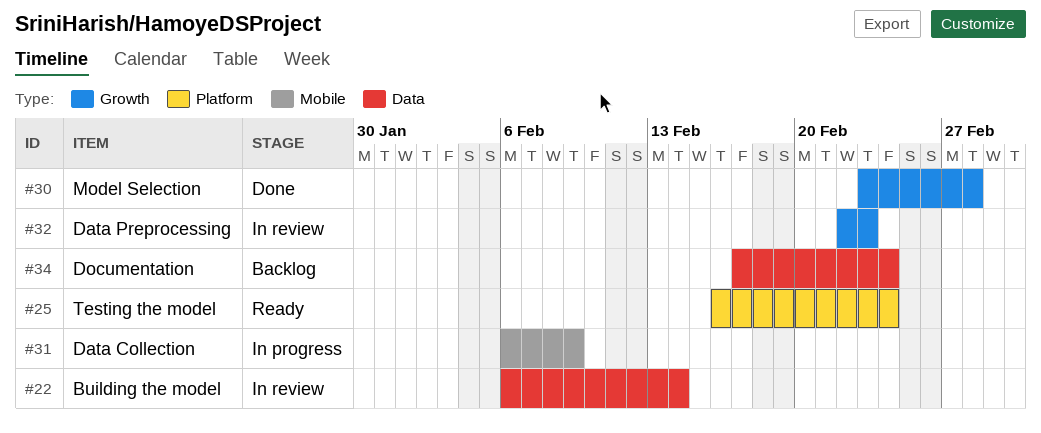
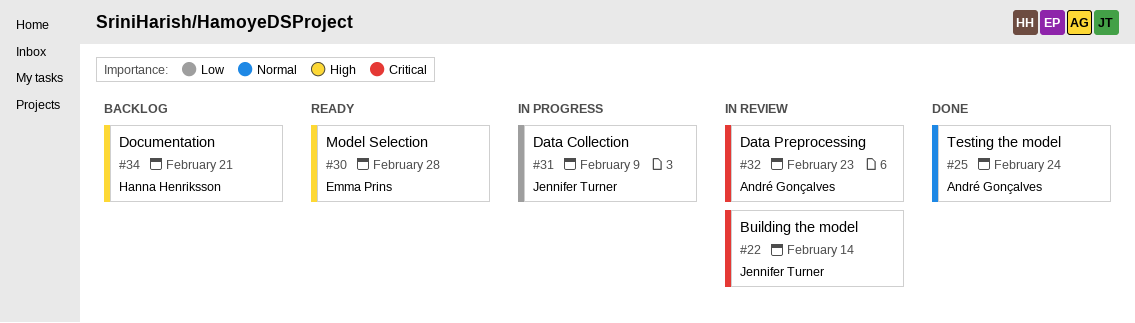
#25, status: Ready -> Done
#30, status: Done -> Ready
#34, due: Feb 24 -> Feb 21

